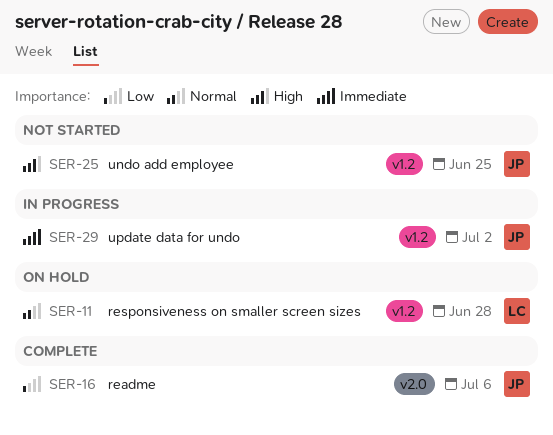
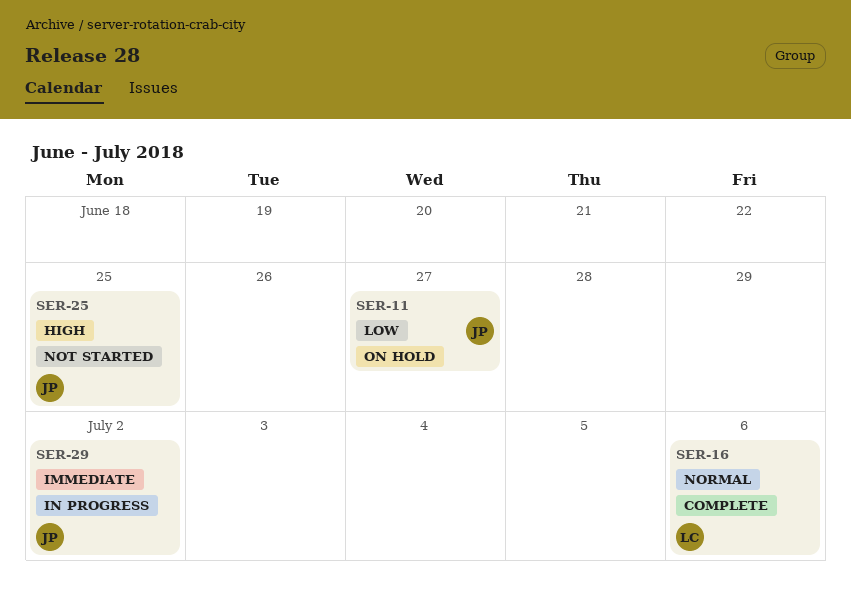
SER-11, owner: LC -> JP
SER-11, priority: Normal -> Low
SER-11, due: Jun 28 -> Jun 27
SER-16, owner: JP -> LC
SER-16, priority: Low -> Normal

